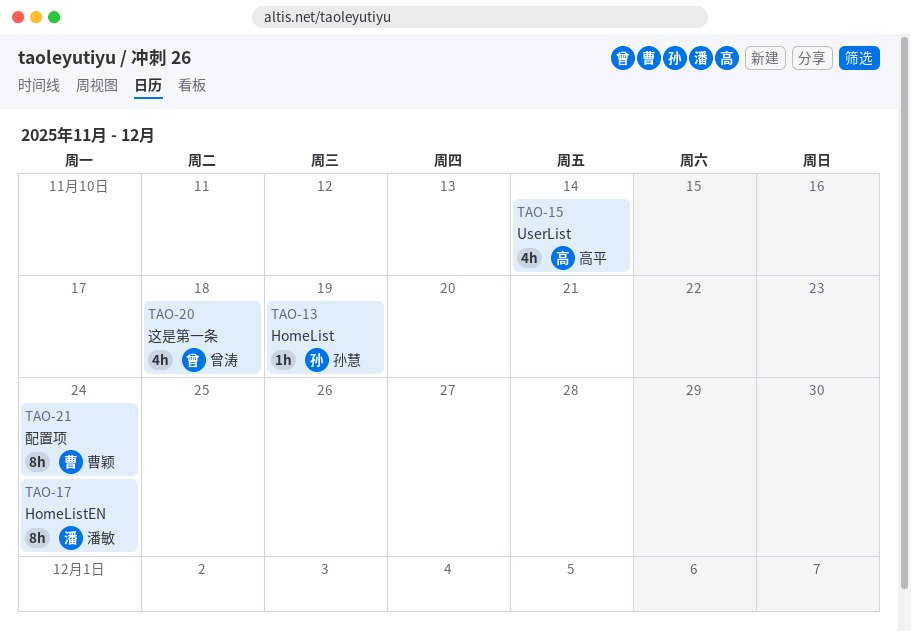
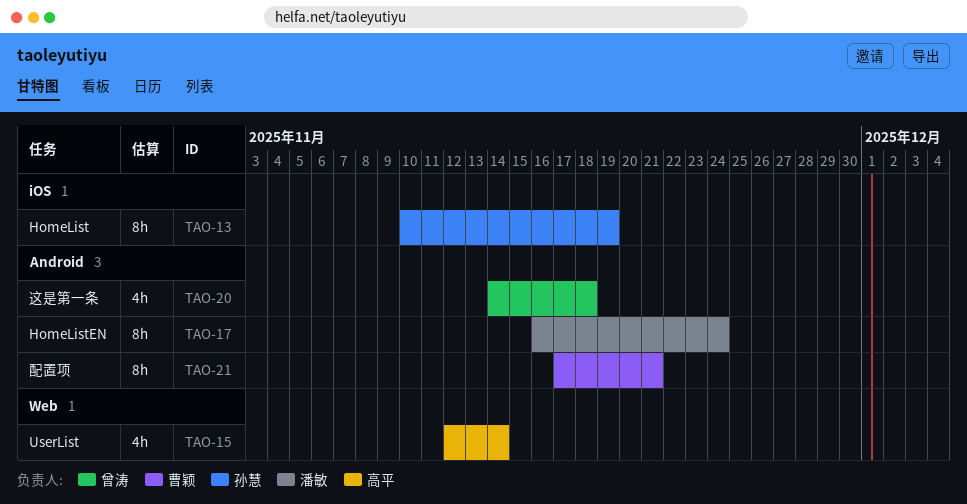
TAO-13, estimate: 1h -> 8h
TAO-21, due: Nov 24 -> Nov 21

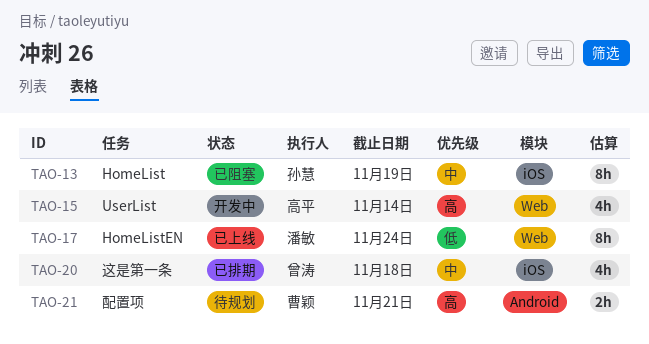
TAO-17, label: Android -> Web
TAO-20, label: Android -> iOS
TAO-21, estimate: 8h -> 2h

